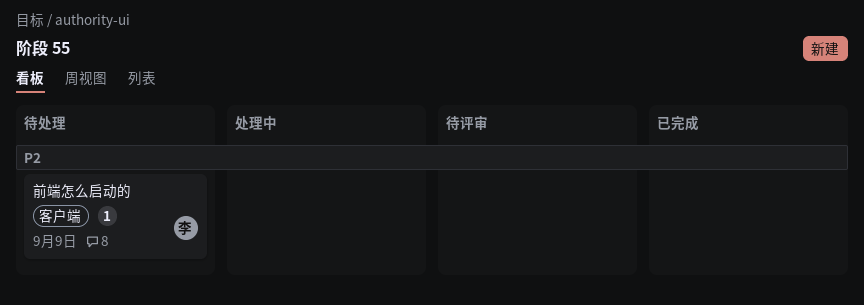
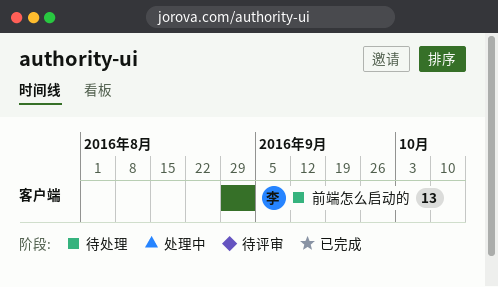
前端怎么启动的, estimate: 1 -> 13
前端怎么启动的, due: Sep 9 -> Sep 2

